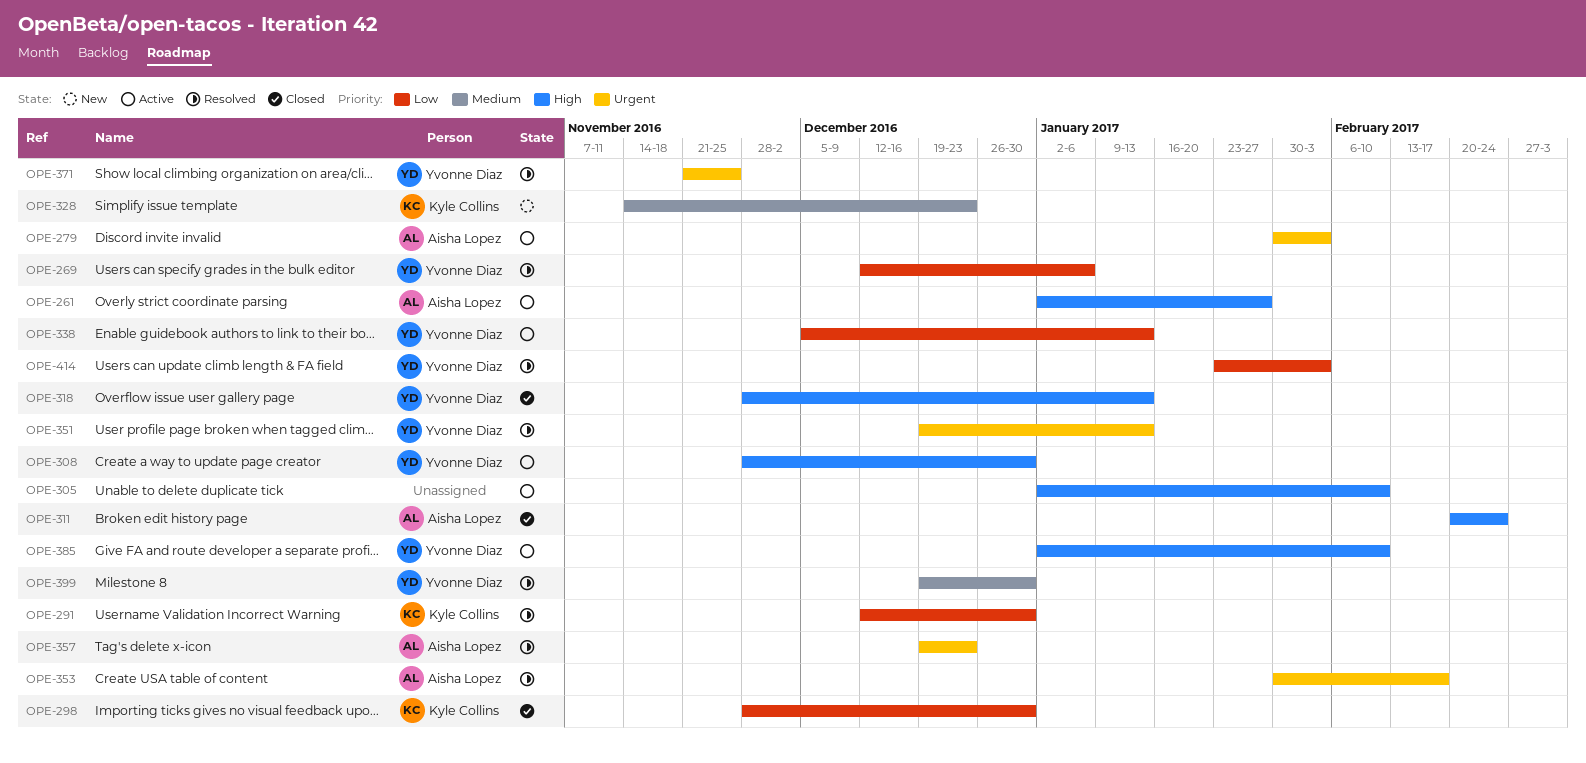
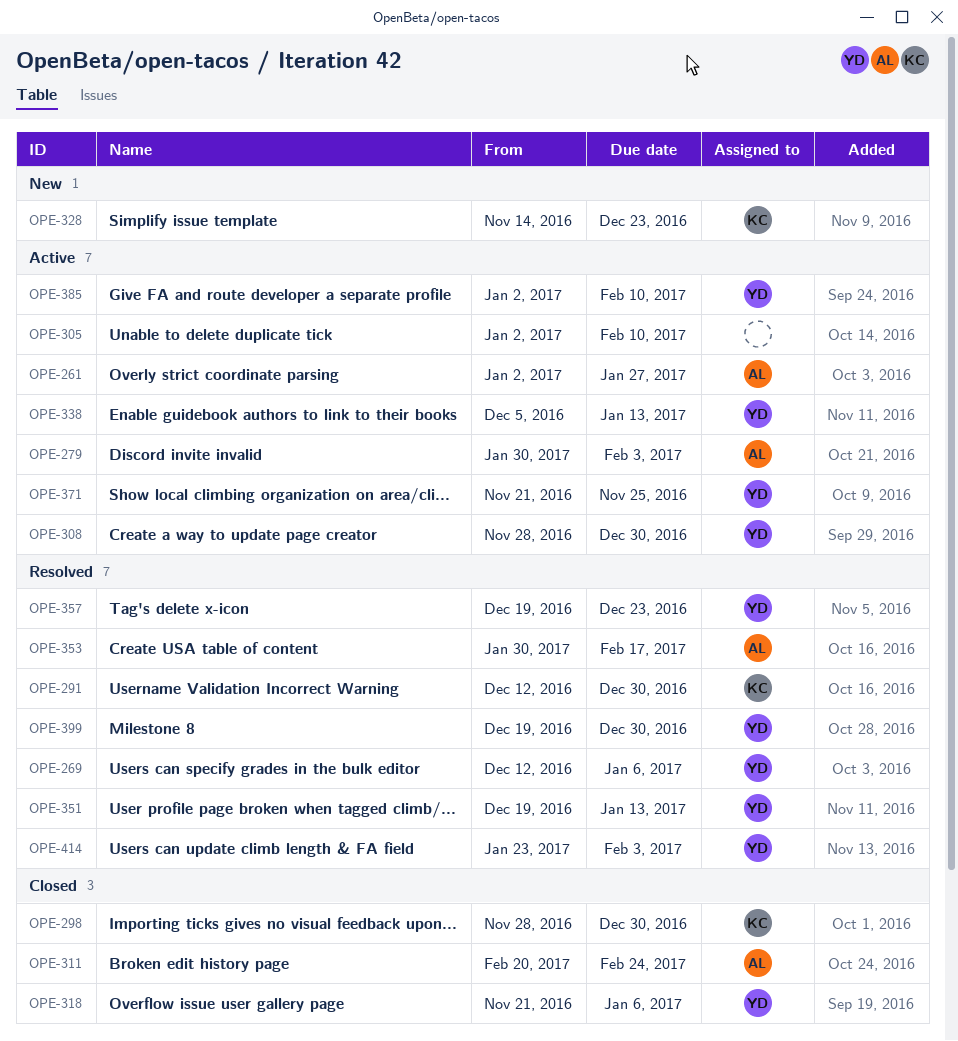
OPE-318, start: Nov 28 -> Nov 21
OPE-318, due: Jan 13 -> Jan 6
OPE-357, owner: Aisha Lopez -> Yvonne Diaz
OPE-371, status: Resolved -> Active

